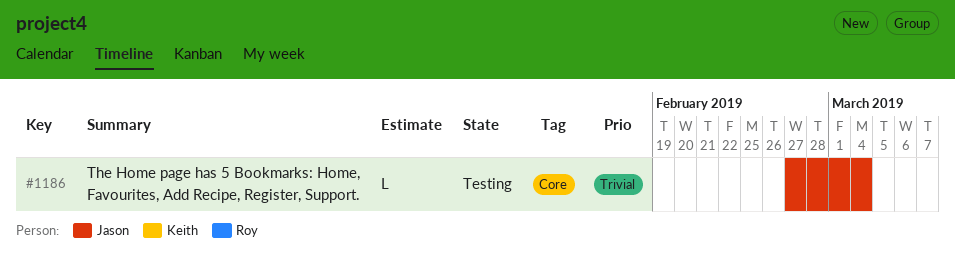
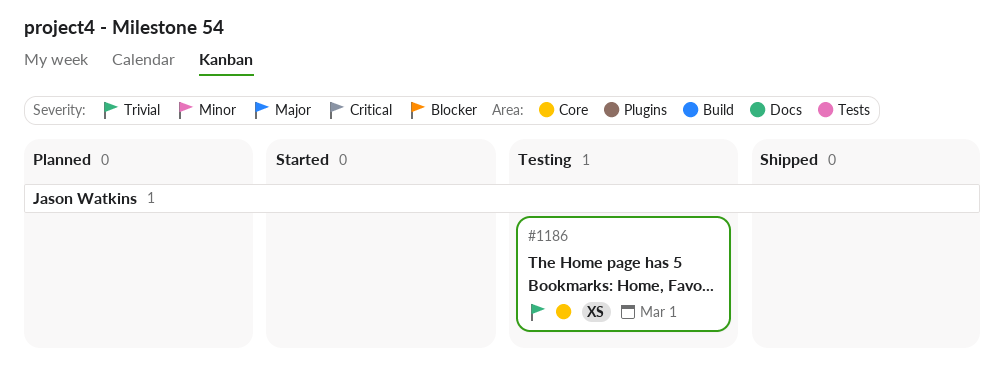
#1186, estimate: L -> XS
#1186, due: Mar 4 -> Mar 1

